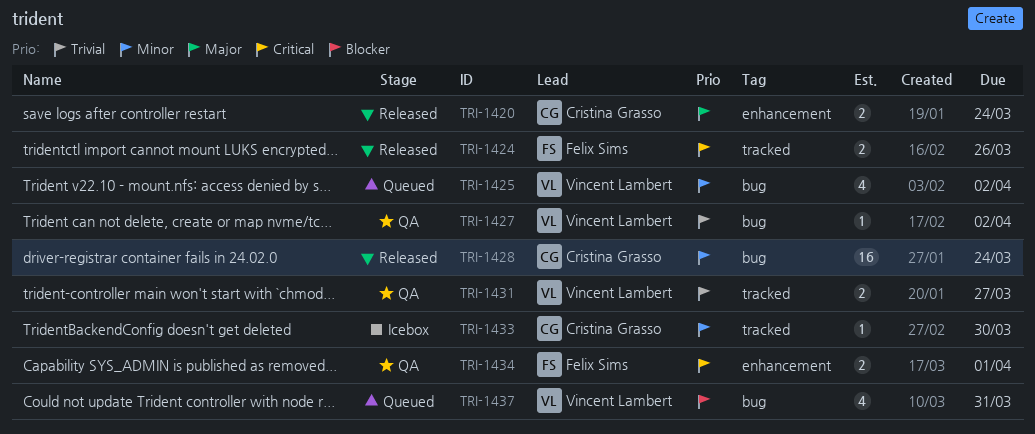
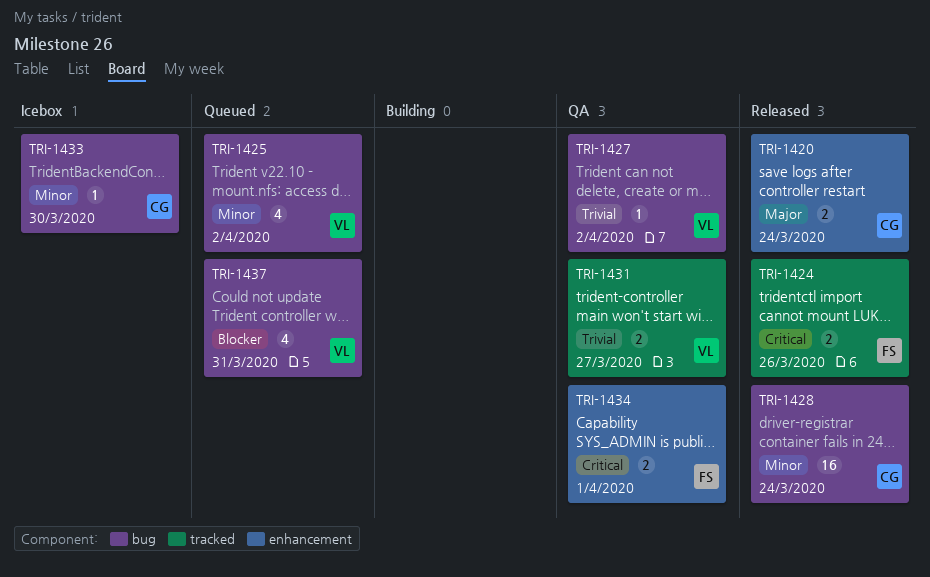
TRI-1433, label: tracked -> bug

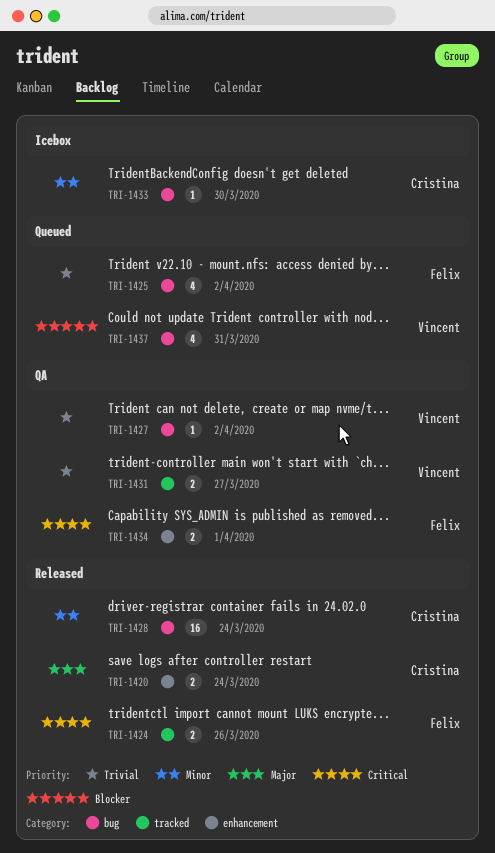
TRI-1425, owner: Vincent -> Felix
TRI-1425, priority: Minor -> Trivial

